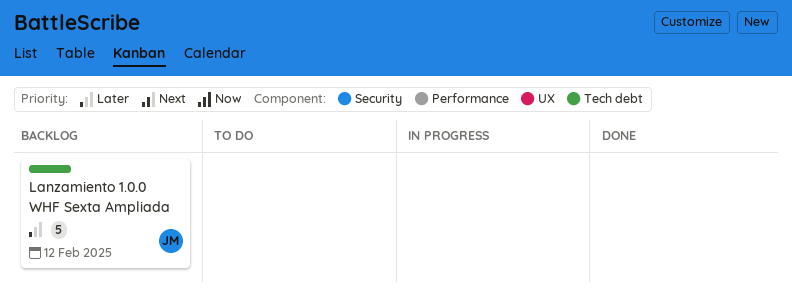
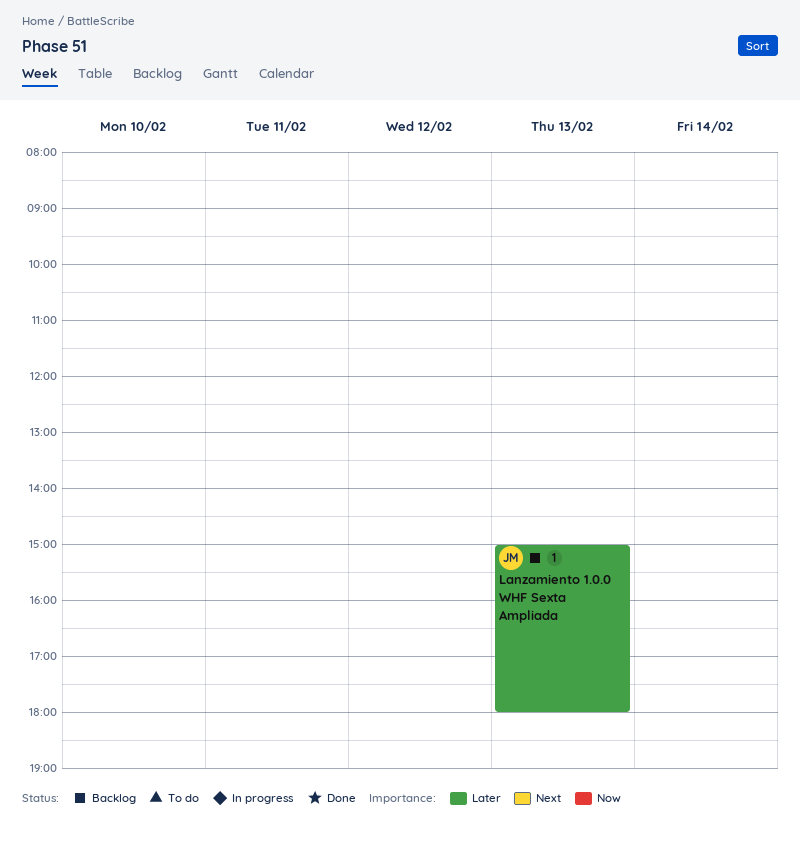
Lanzamiento 1.0.0 WHF Sexta Ampliada, estimate: 5 -> 1
Lanzamiento 1.0.0 WHF Sexta Ampliada, day: Feb 12 -> Feb 13

